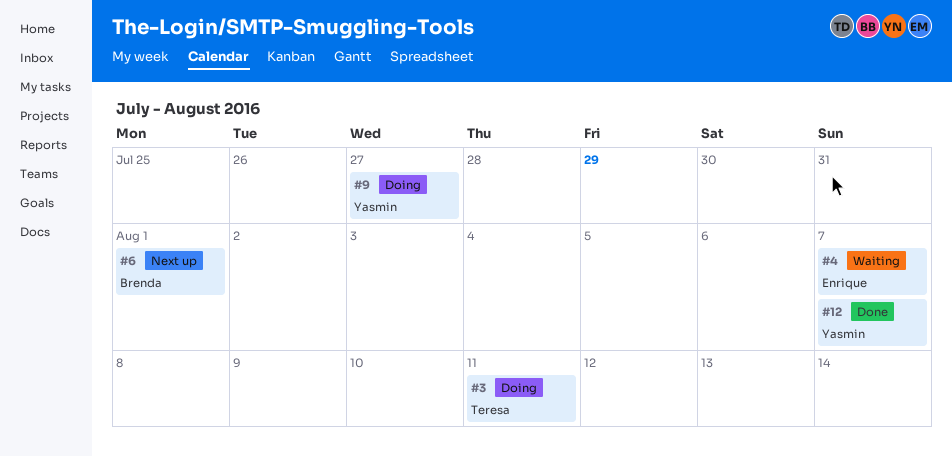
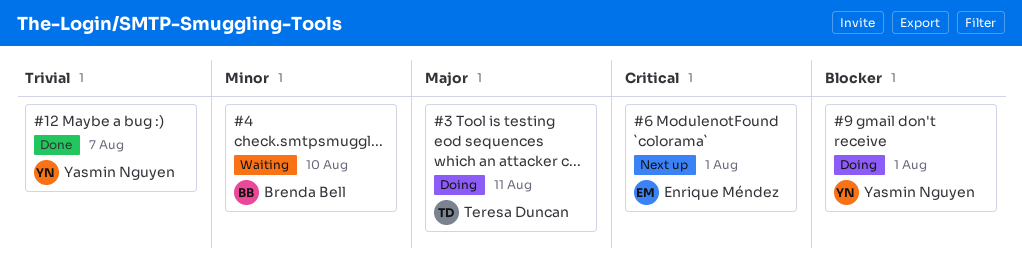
#4, owner: Enrique Méndez -> Brenda Bell
#4, due: Aug 7 -> Aug 10
#6, owner: Brenda Bell -> Enrique Méndez
#9, due: Jul 27 -> Aug 1

